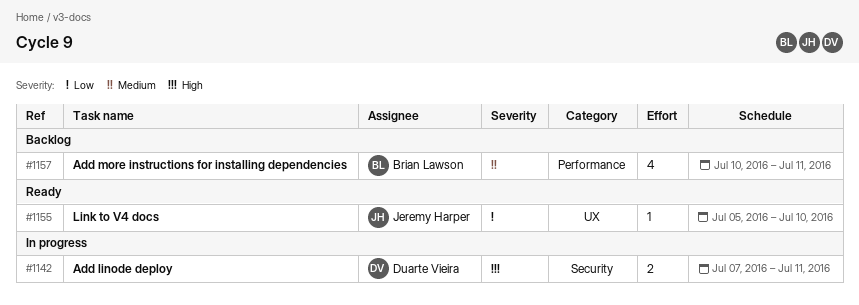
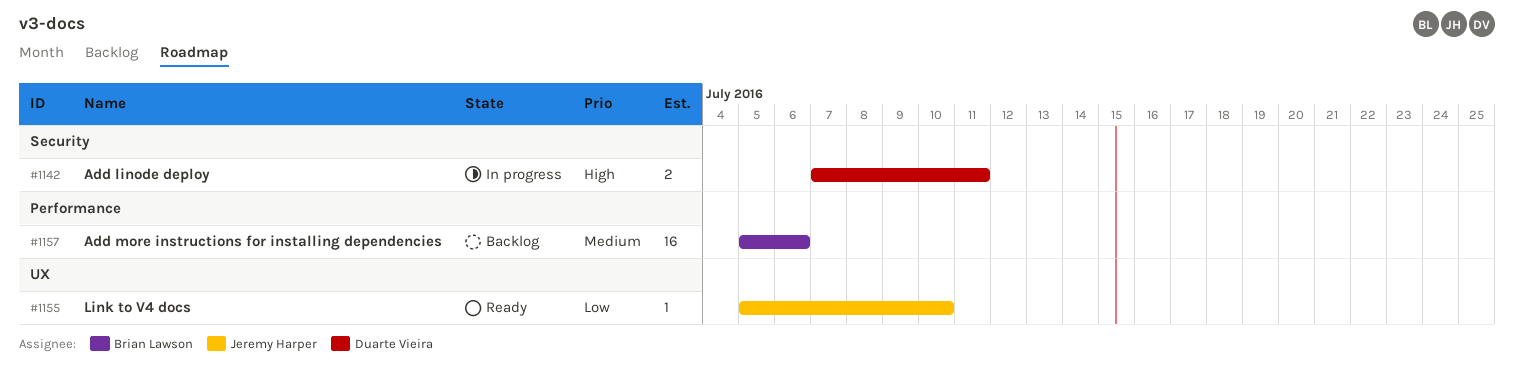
#1157, estimate: 4 -> 16
#1157, start: Jul 10 -> Jul 5
#1157, due: Jul 11 -> Jul 6

